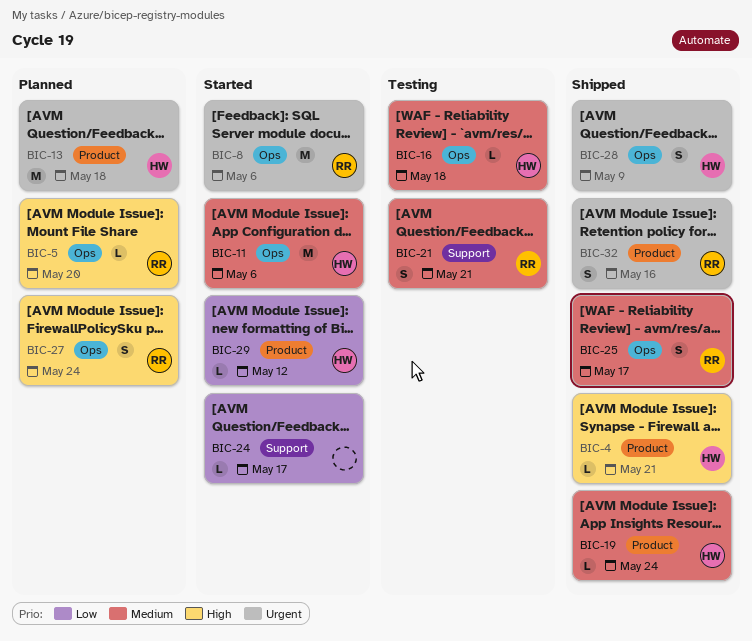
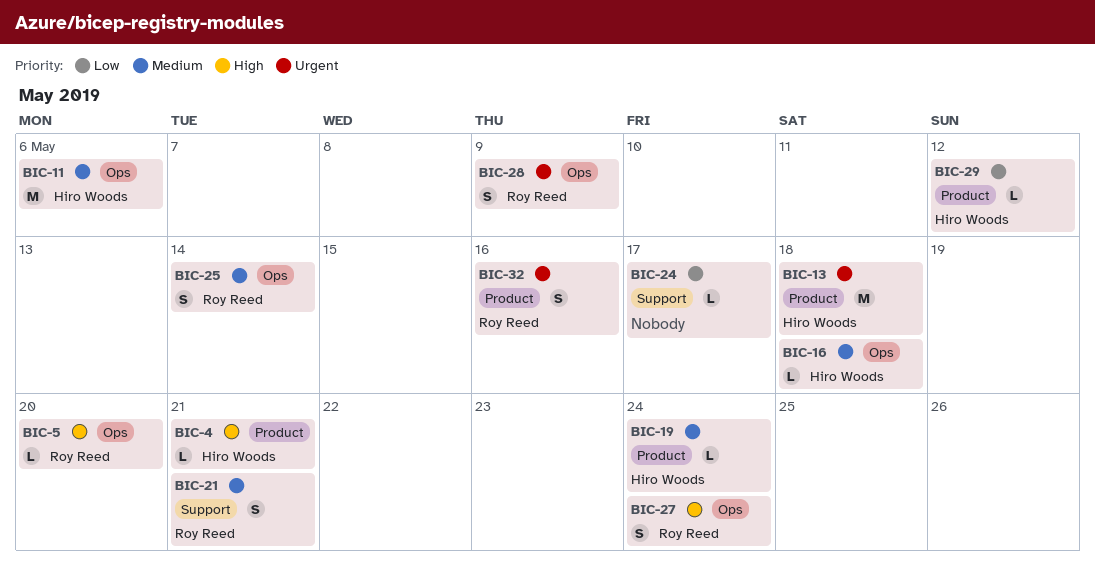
BIC-8: present -> none
BIC-25, due: May 17 -> May 14
BIC-28, owner: Hiro Woods -> Roy Reed

